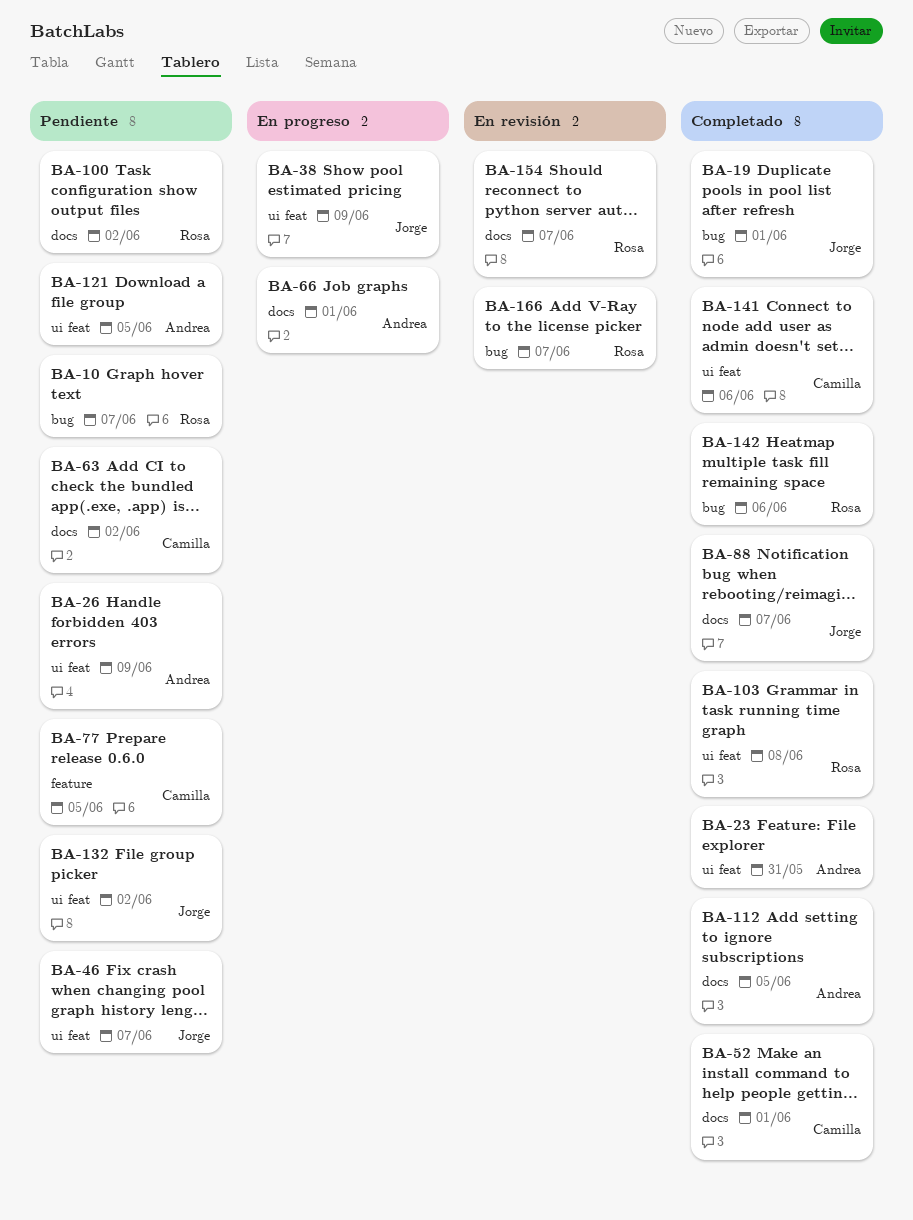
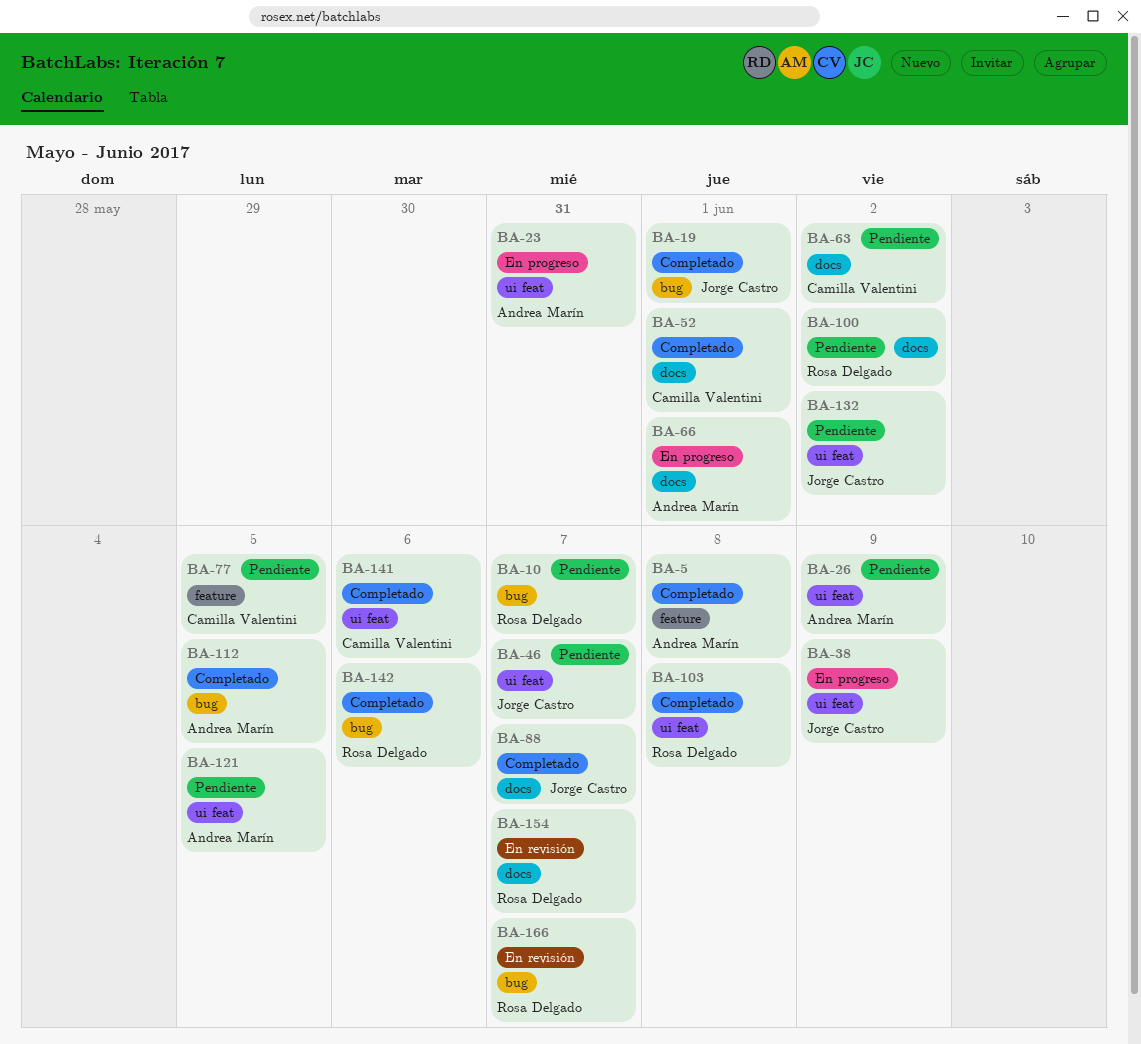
BA-5: none -> present
BA-23, status: Completado -> En progreso
BA-112, label: docs -> bug

